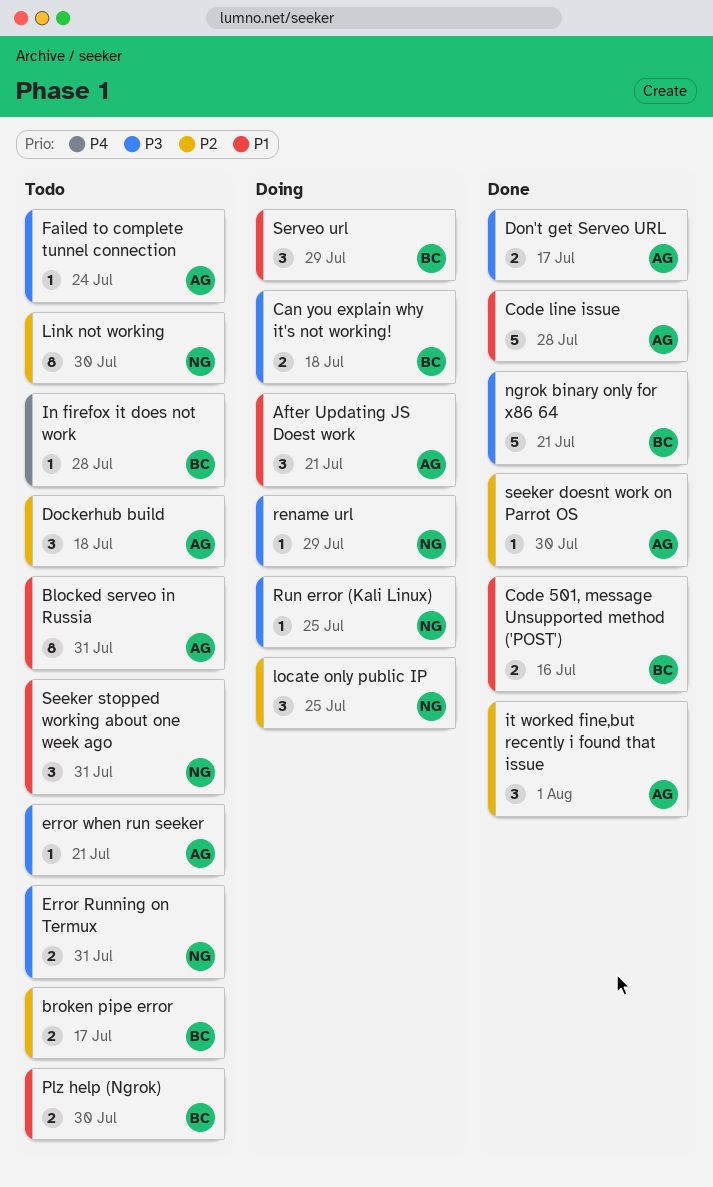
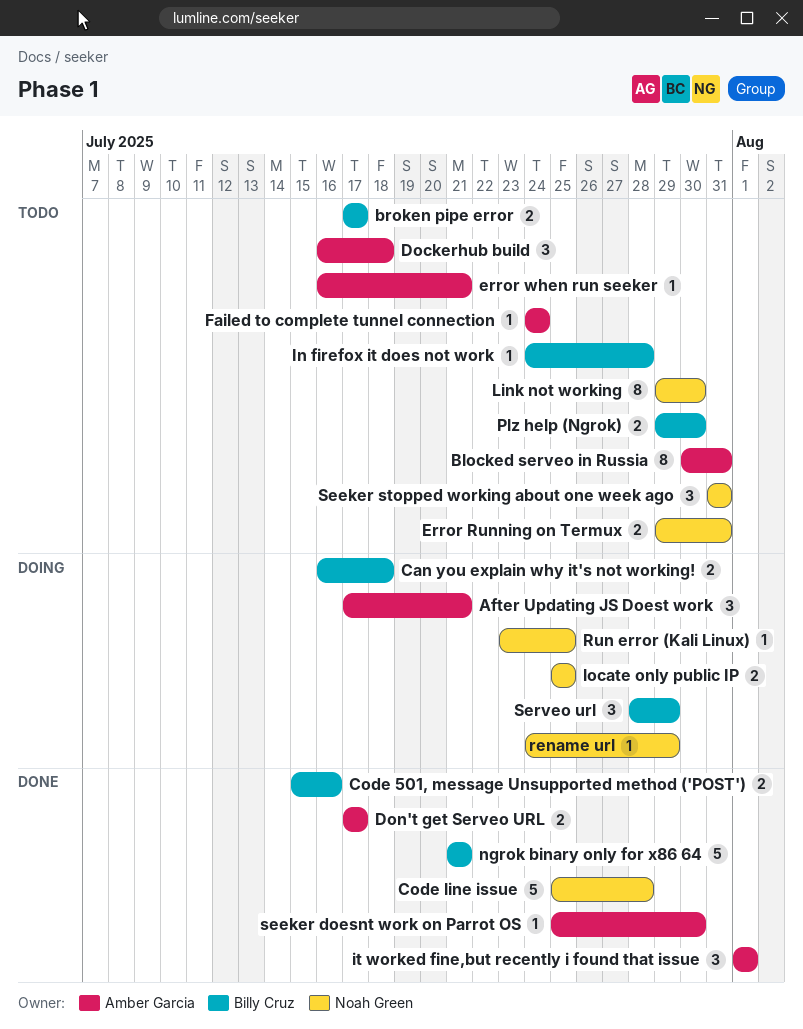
Code line issue, owner: Amber Garcia -> Noah Green
locate only public IP, estimate: 3 -> 2

